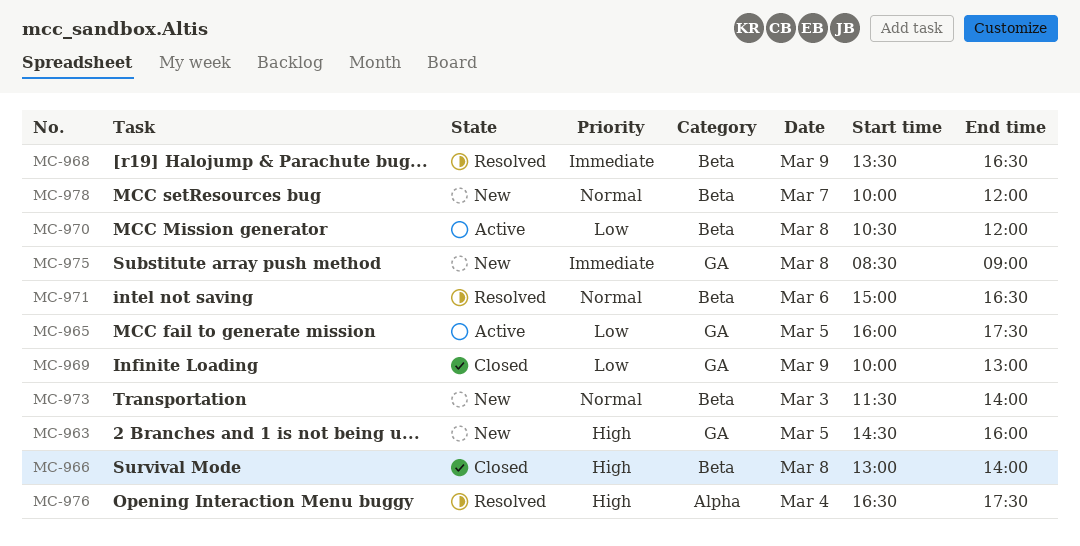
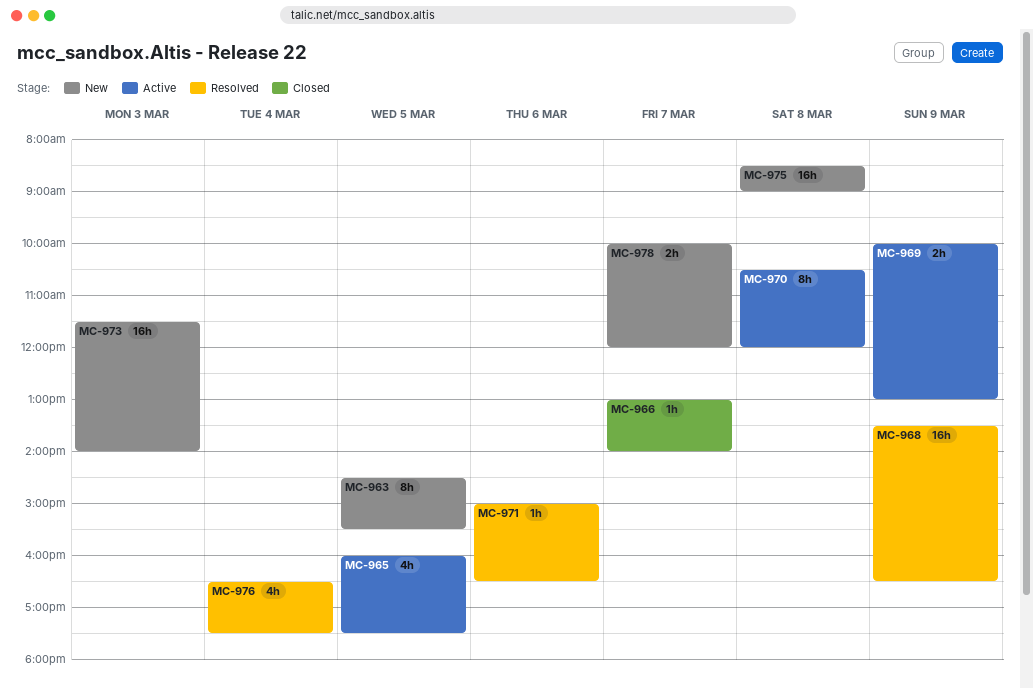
MC-963, ends: 16:00 -> 15:30
MC-966, day: Mar 8 -> Mar 7
MC-969, status: Closed -> Active

